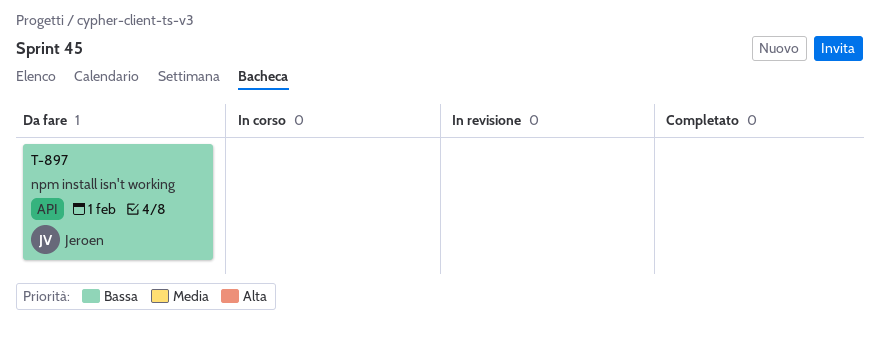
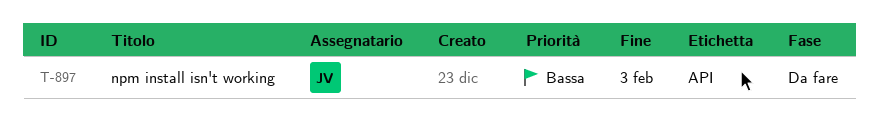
T-897, due: Feb 1 -> Feb 3

